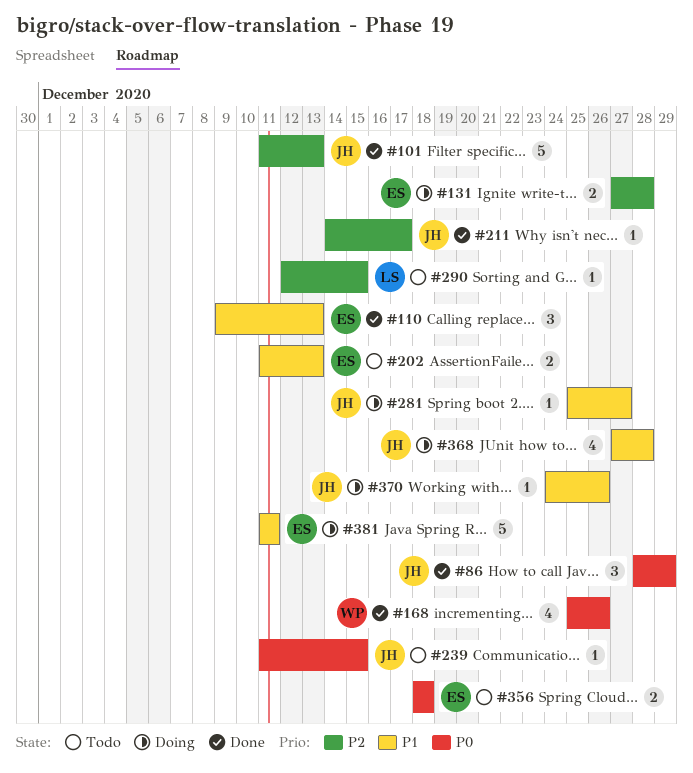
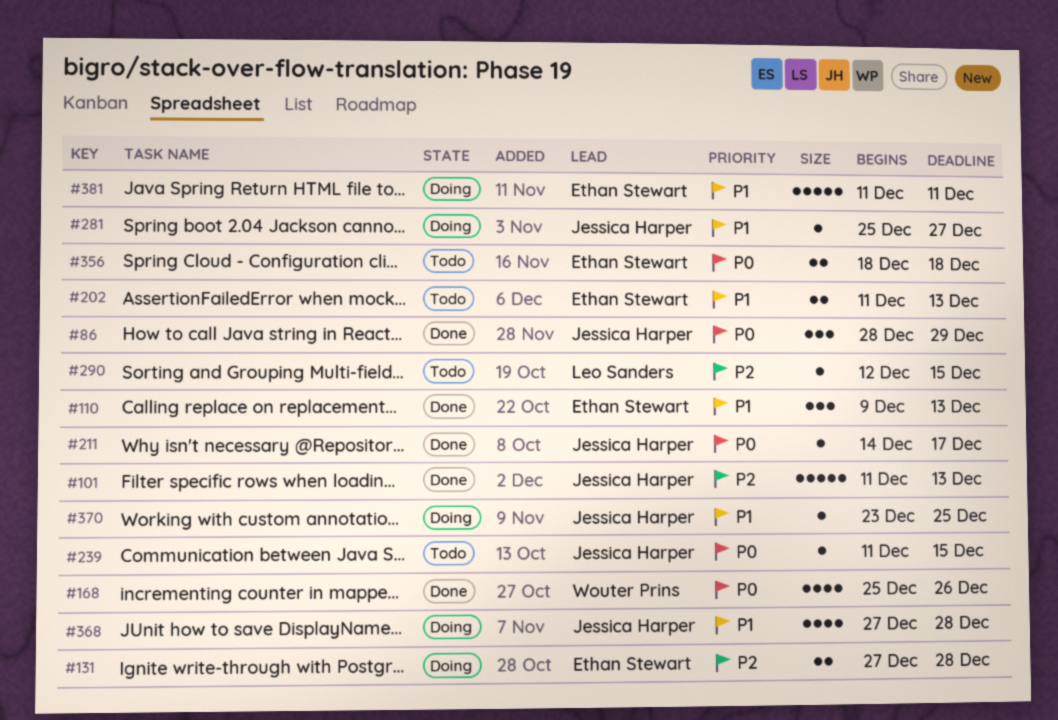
#211, priority: P2 -> P0
#370, start: Dec 24 -> Dec 23
#370, due: Dec 26 -> Dec 25

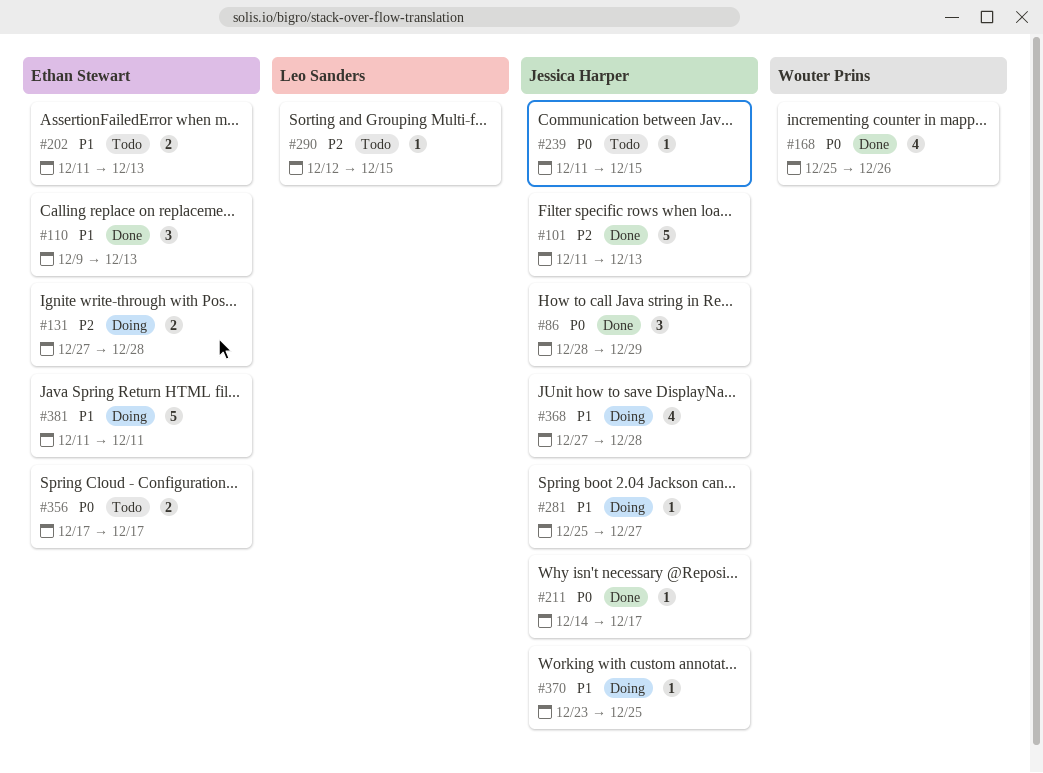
#356, start: Dec 18 -> Dec 17
#356, due: Dec 18 -> Dec 17

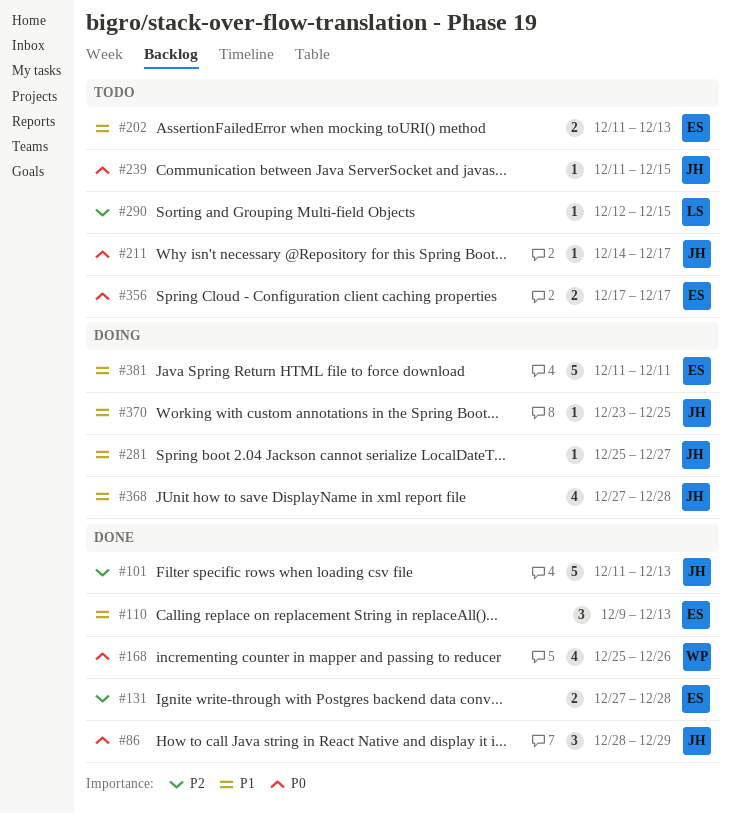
#131, status: Doing -> Done
#211, status: Done -> Todo

